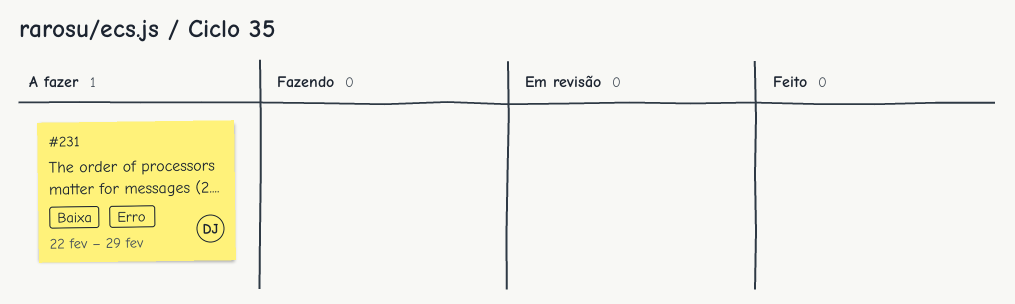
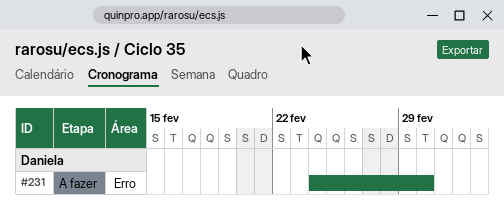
#231, start: Feb 22 -> Feb 24
#231, due: Feb 29 -> Mar 1

